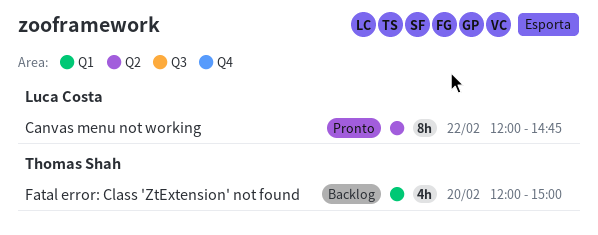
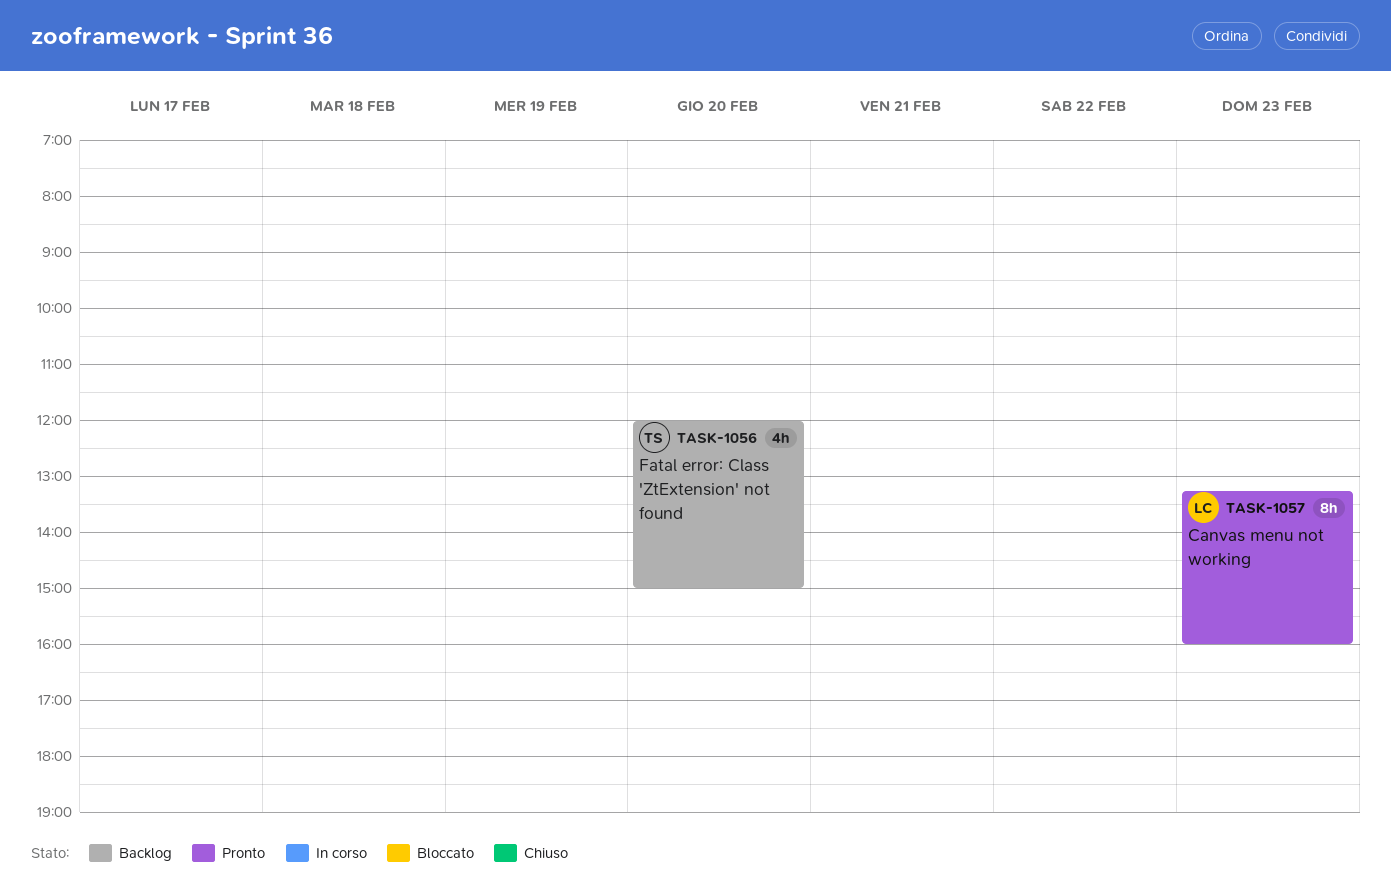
Canvas menu not working, day: Feb 22 -> Feb 23
Canvas menu not working, begins: 12:00 -> 13:15
Canvas menu not working, ends: 14:45 -> 16:00

